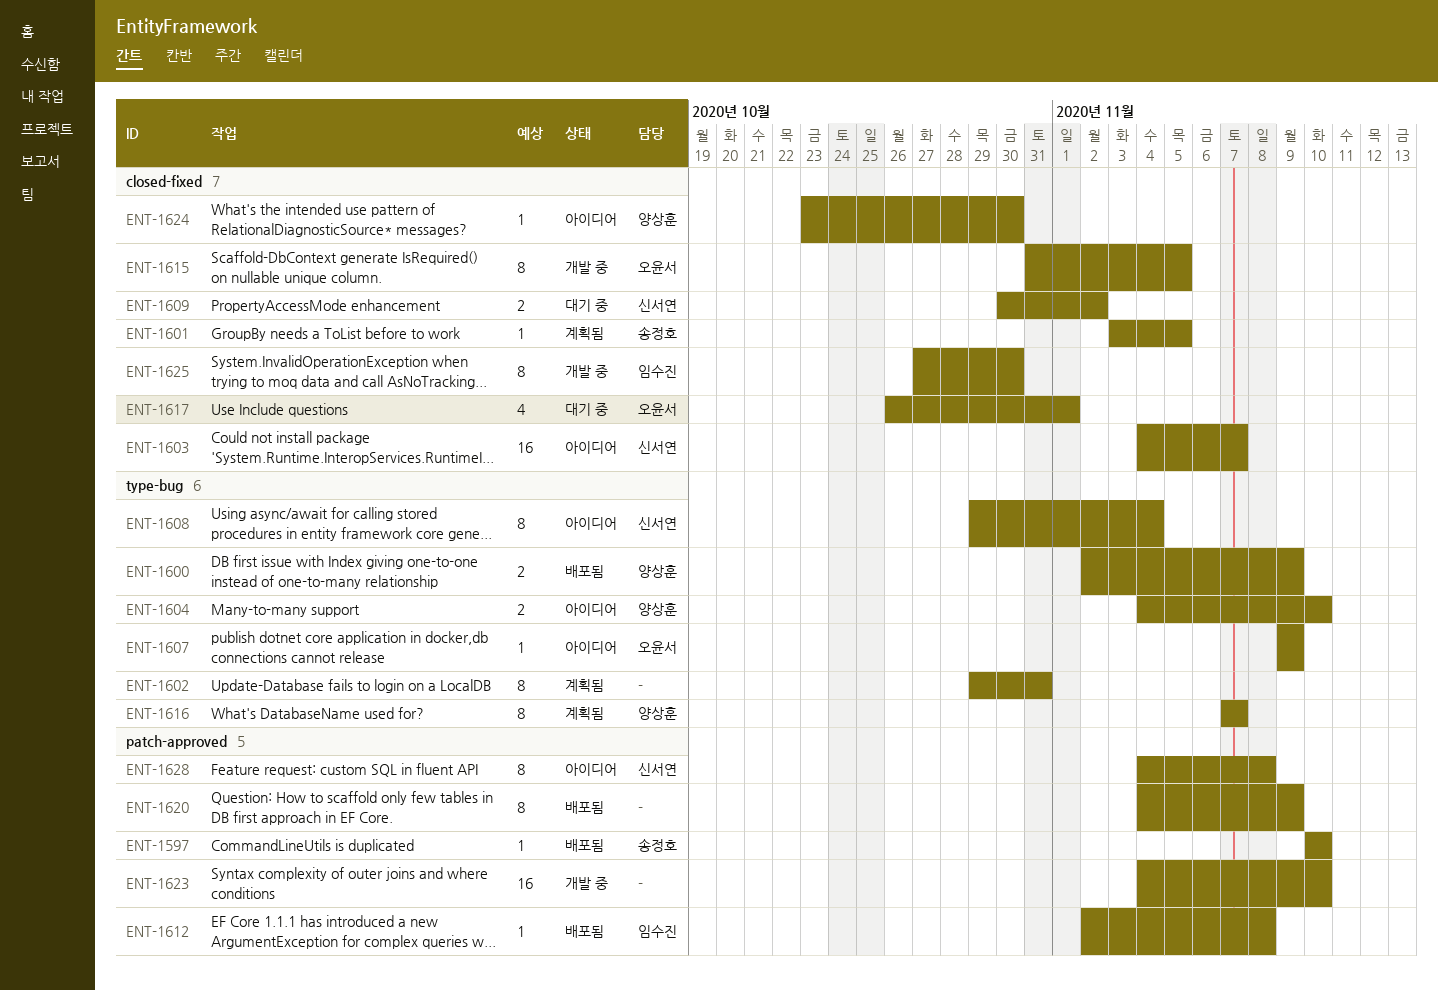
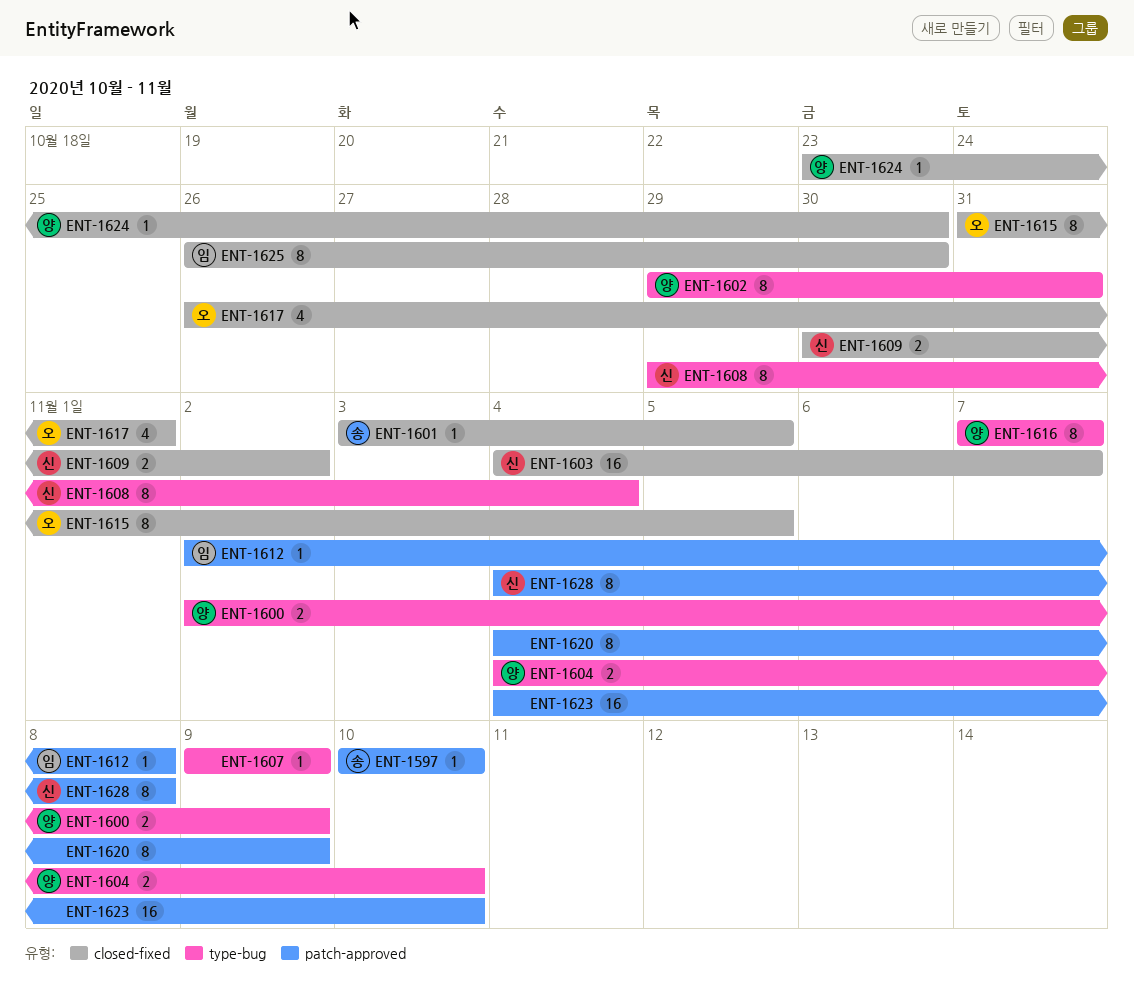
ENT-1602, owner: none -> 양상훈
ENT-1607, owner: 오윤서 -> none
ENT-1625, start: Oct 27 -> Oct 26

